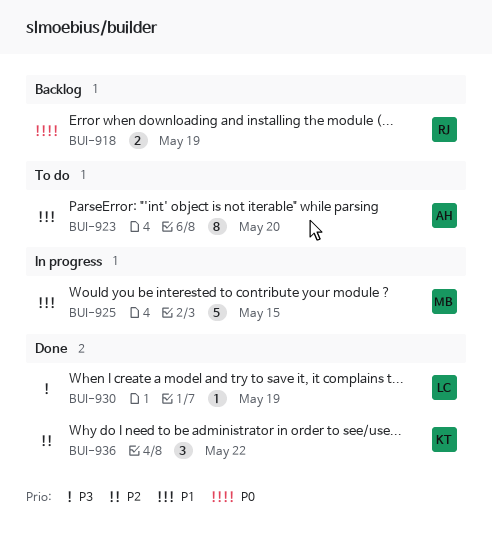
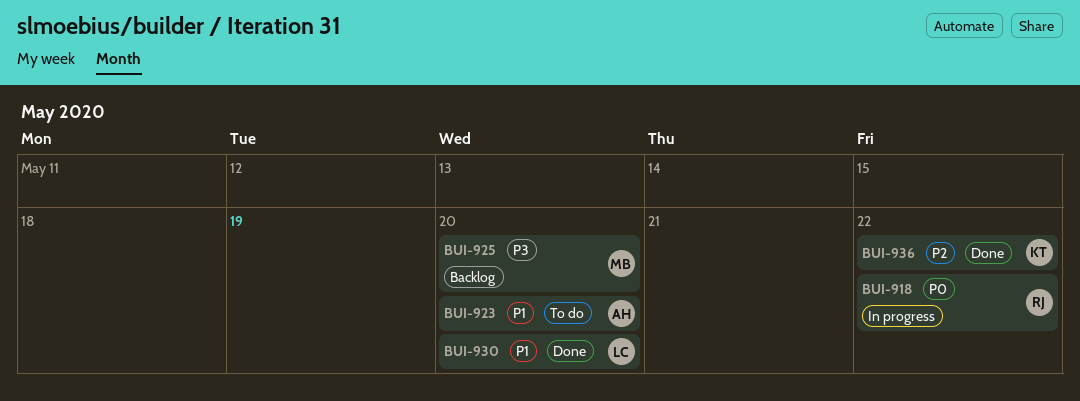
BUI-918, status: Backlog -> In progress
BUI-918, due: May 19 -> May 22
BUI-925, status: In progress -> Backlog
BUI-925, priority: P1 -> P3
BUI-925, due: May 15 -> May 20
BUI-930, priority: P3 -> P1
BUI-930, due: May 19 -> May 20

